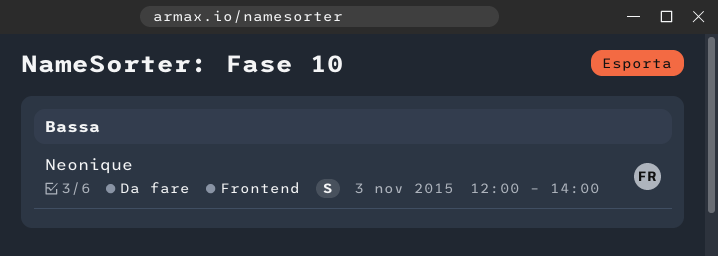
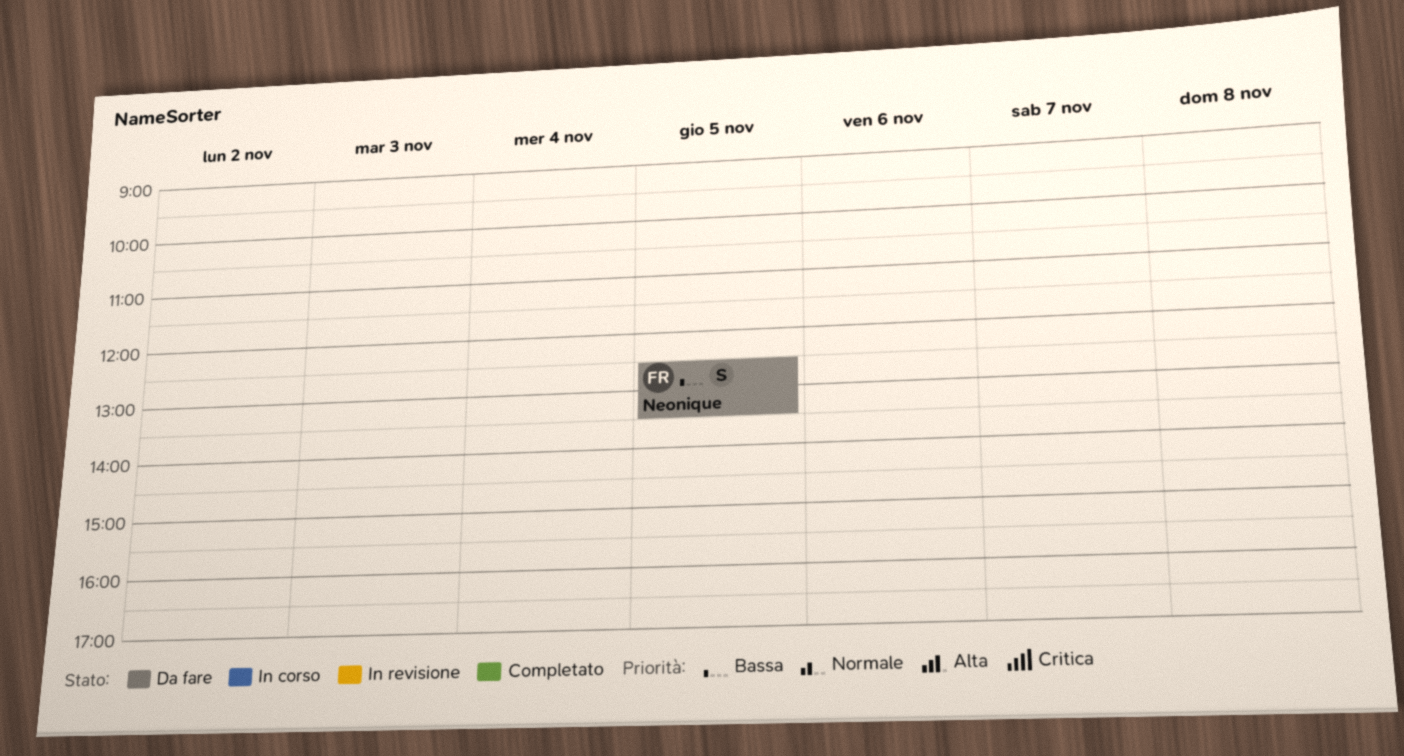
Neonique, day: Nov 3 -> Nov 5
Neonique, begins: 12:00 -> 12:30
Neonique, ends: 14:00 -> 13:30

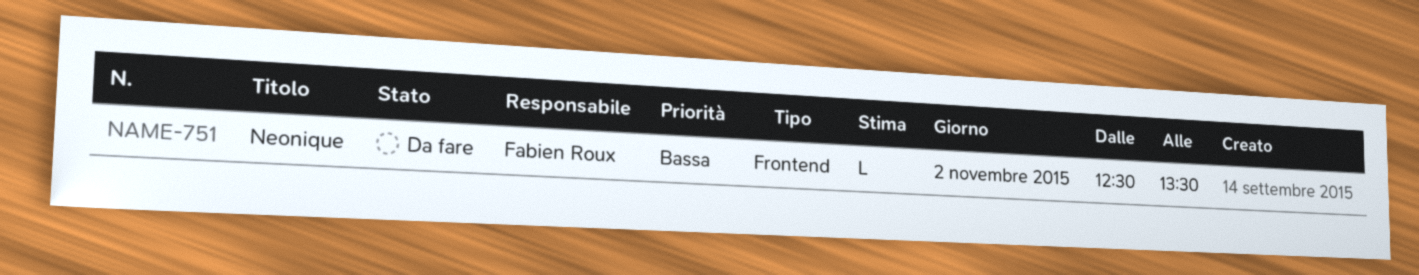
Neonique, estimate: S -> L
Neonique, day: Nov 5 -> Nov 2

